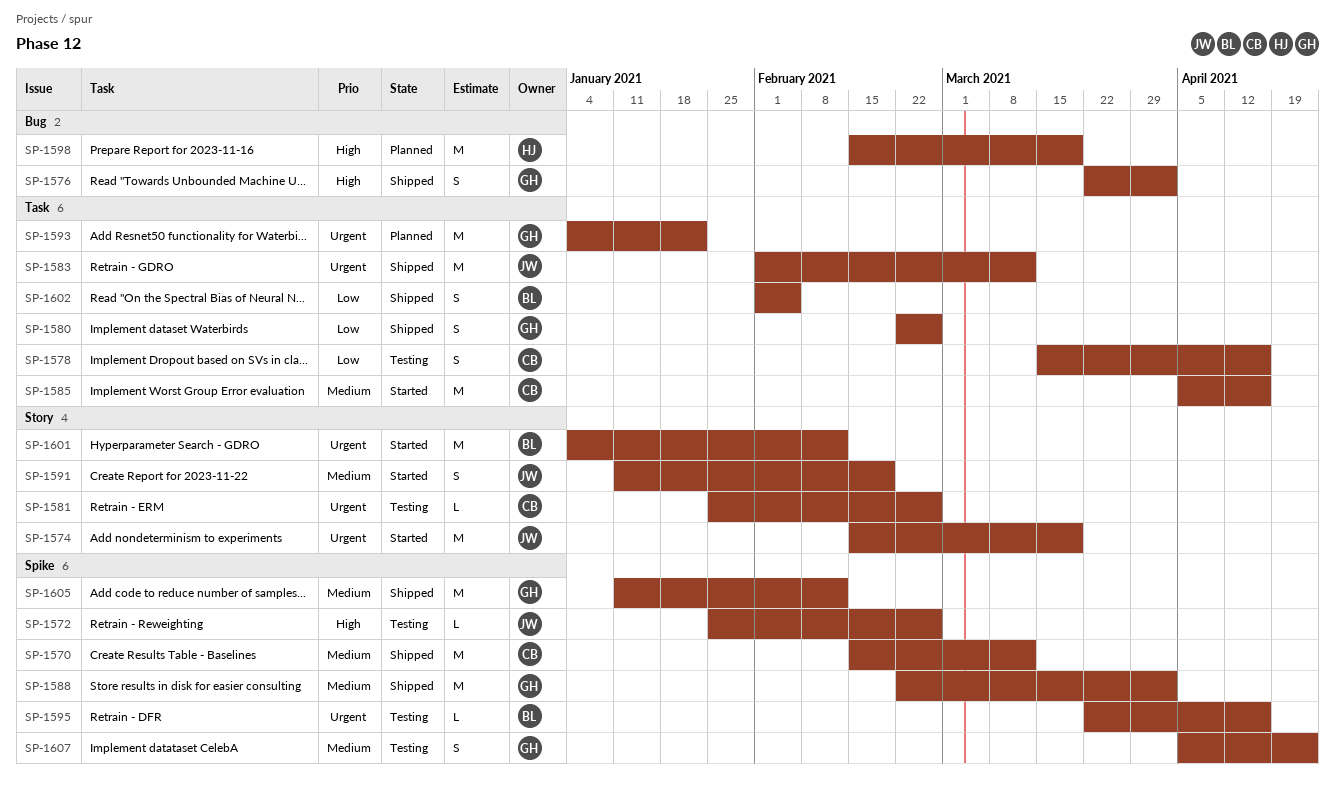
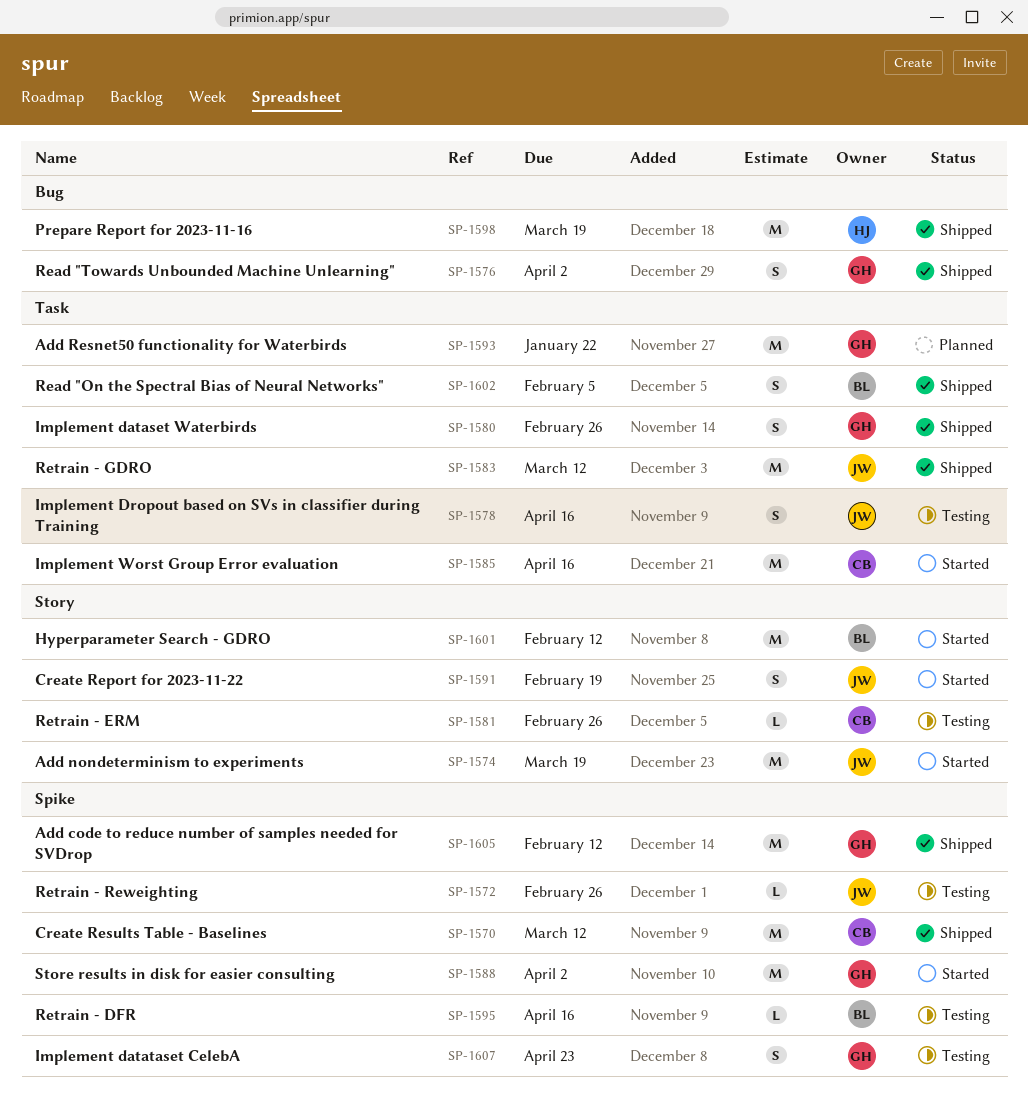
SP-1578, owner: CB -> JW
SP-1588, status: Shipped -> Started
SP-1598, status: Planned -> Shipped

